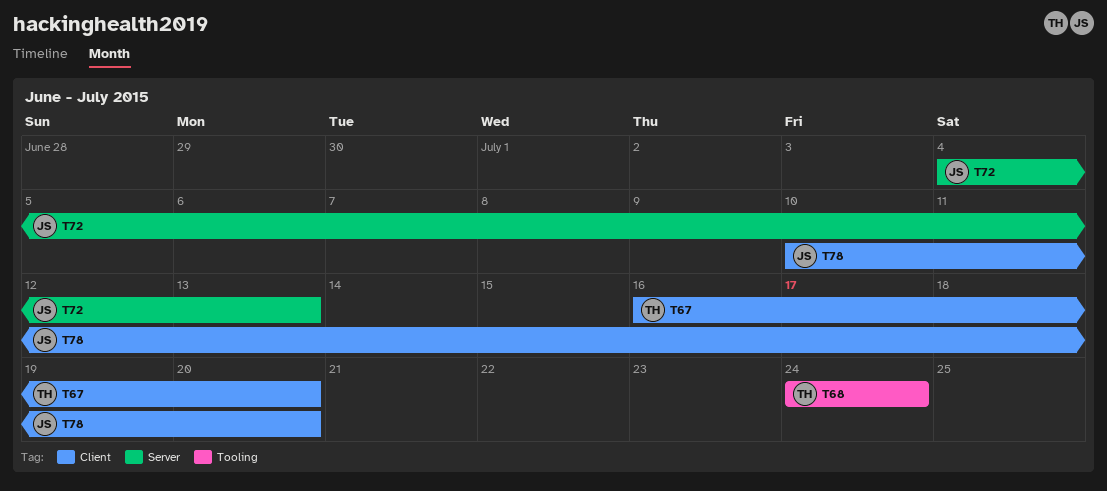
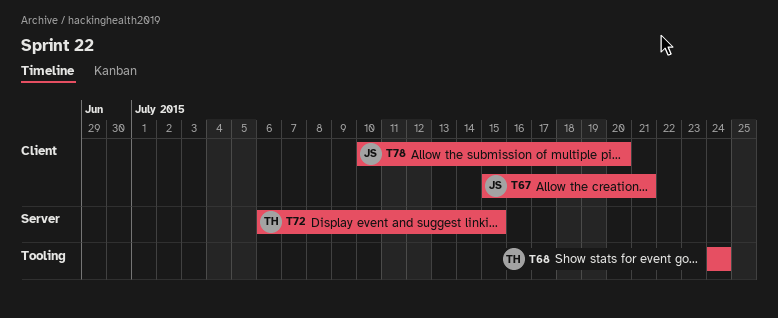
T67, owner: TH -> JS
T67, start: Jul 16 -> Jul 15
T67, due: Jul 20 -> Jul 21
T72, owner: JS -> TH
T72, start: Jul 4 -> Jul 6
T72, due: Jul 13 -> Jul 15

